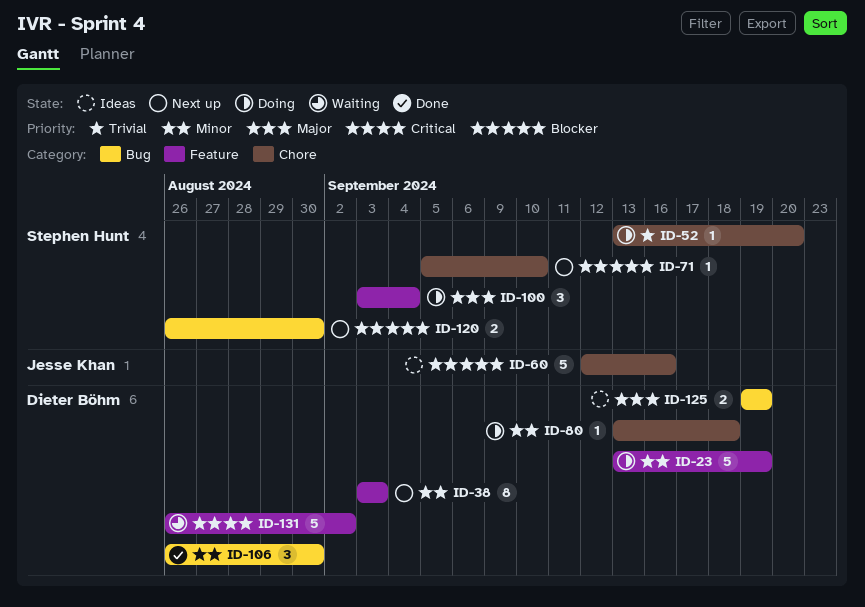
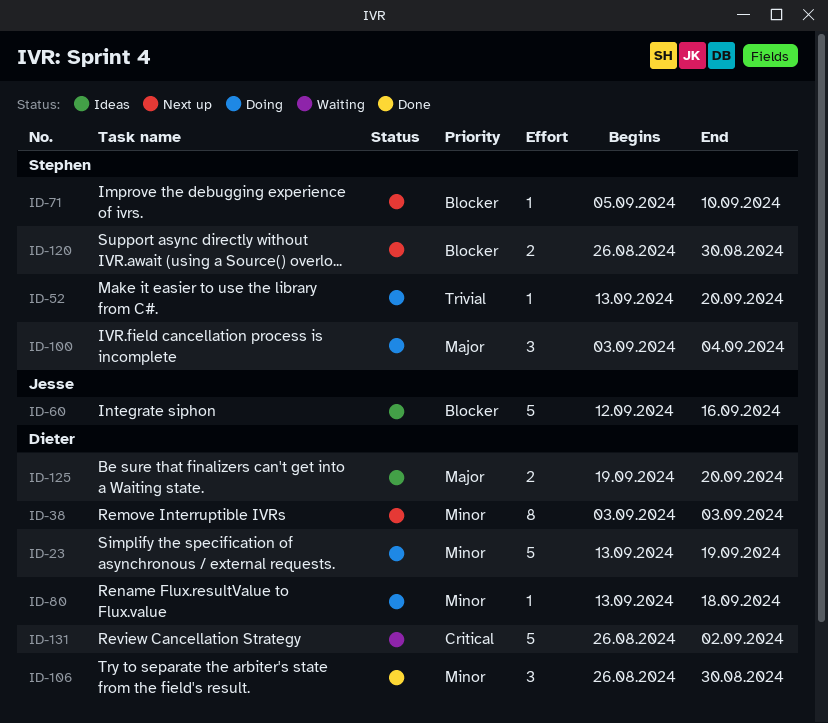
ID-125, due: Sep 19 -> Sep 20

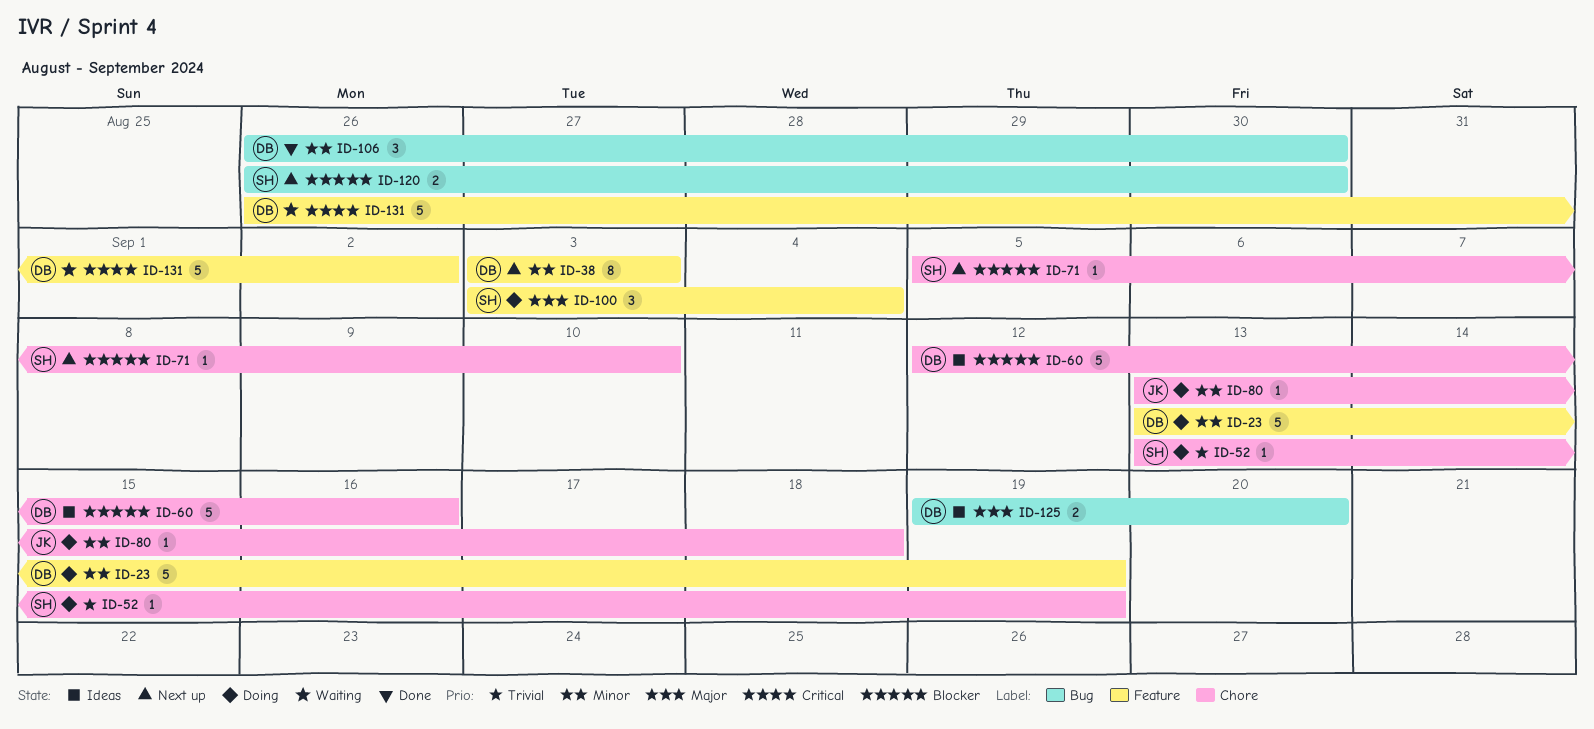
ID-52, due: Sep 20 -> Sep 19
ID-60, owner: Jesse -> Dieter
ID-80, owner: Dieter -> Jesse

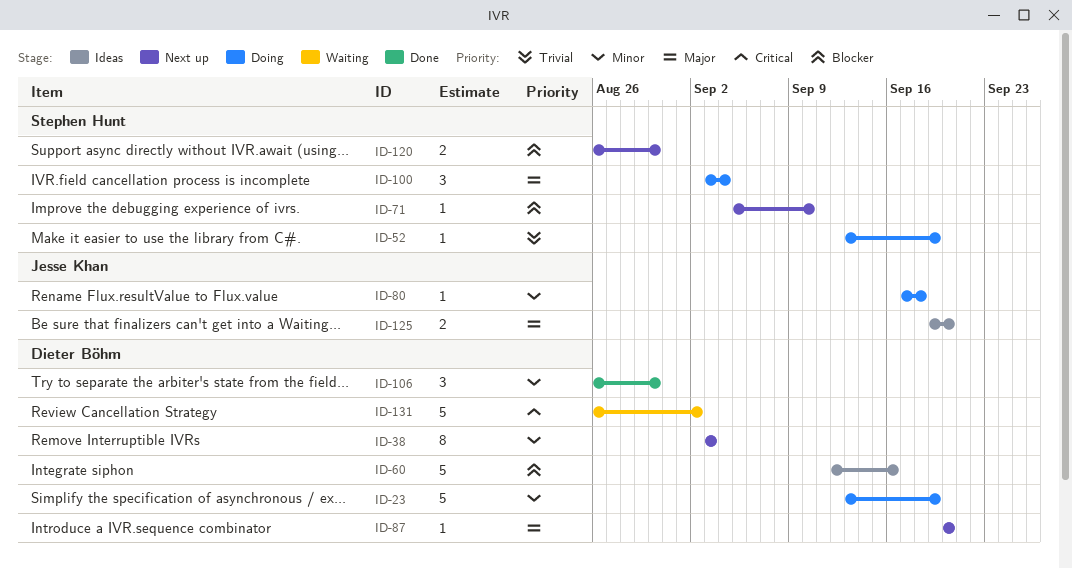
ID-80, start: Sep 13 -> Sep 17
ID-87: none -> present
ID-125, owner: Dieter Böhm -> Jesse Khan

